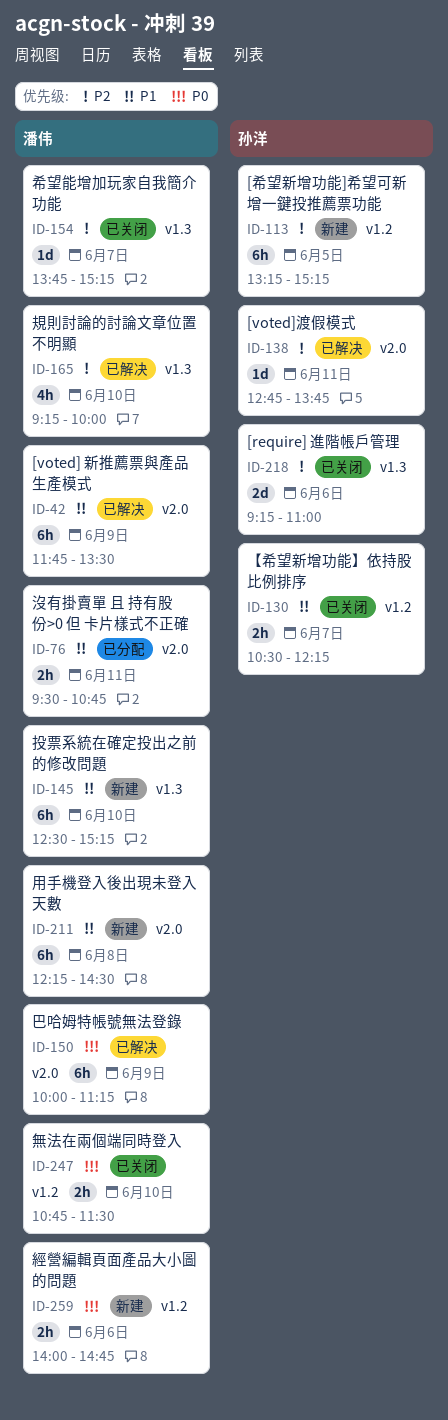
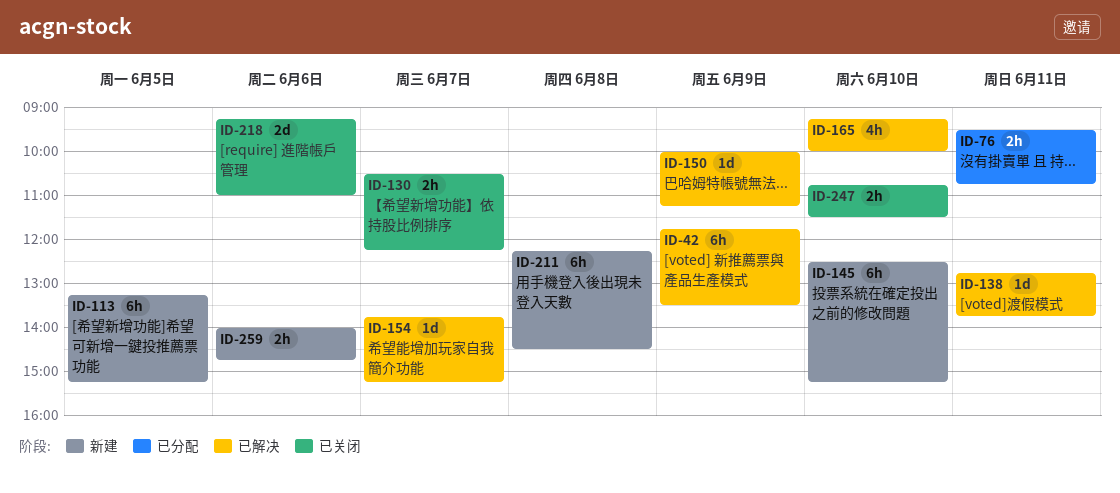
ID-150, estimate: 6h -> 1d
ID-154, status: 已关闭 -> 已解决

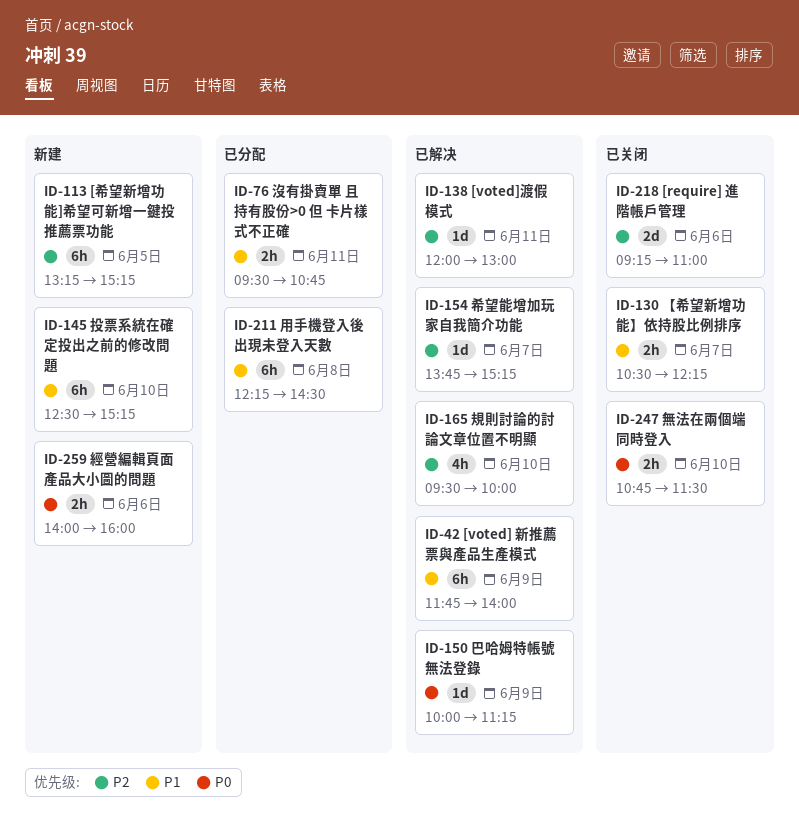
ID-42, ends: 13:30 -> 14:00
ID-138, begins: 12:45 -> 12:00
ID-138, ends: 13:45 -> 13:00
ID-165, begins: 09:15 -> 09:30
ID-211, status: 新建 -> 已分配
ID-259, ends: 14:45 -> 16:00

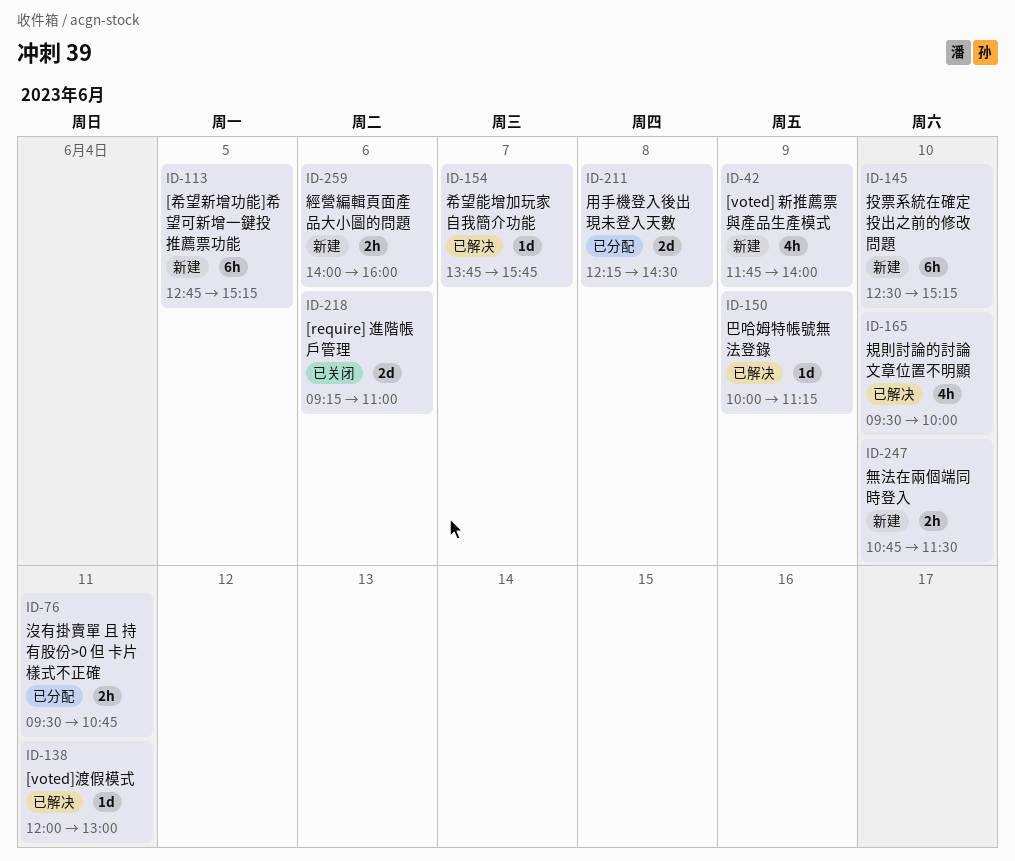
ID-42, status: 已解决 -> 新建
ID-42, estimate: 6h -> 4h
ID-113, begins: 13:15 -> 12:45
ID-130: present -> none
ID-154, ends: 15:15 -> 15:45
ID-211, estimate: 6h -> 2d
ID-247, status: 已关闭 -> 新建

